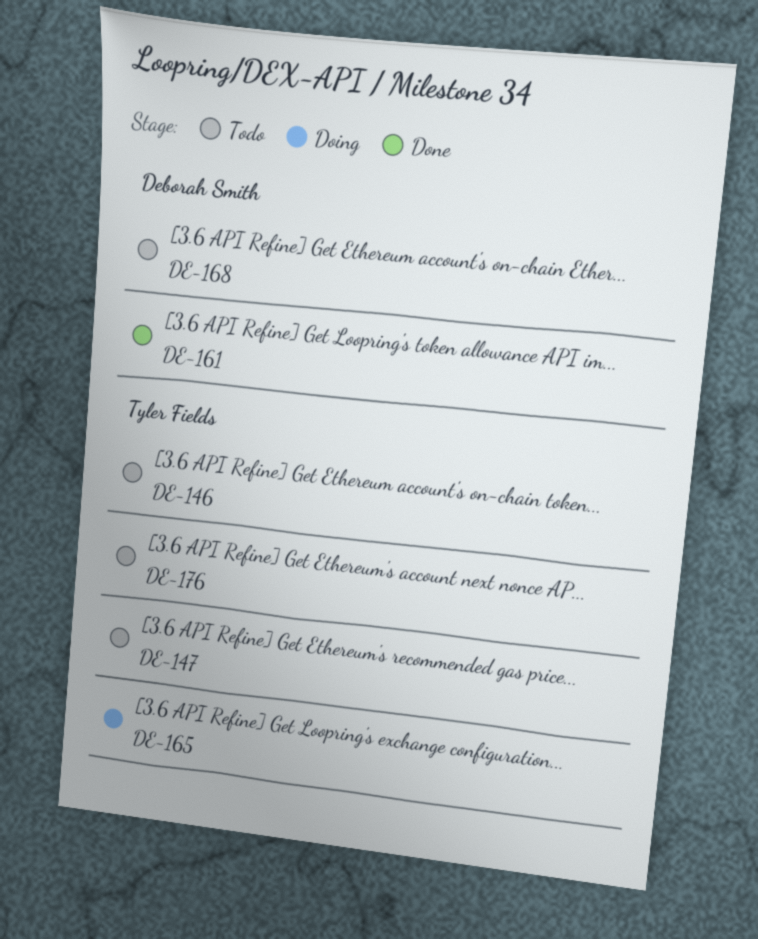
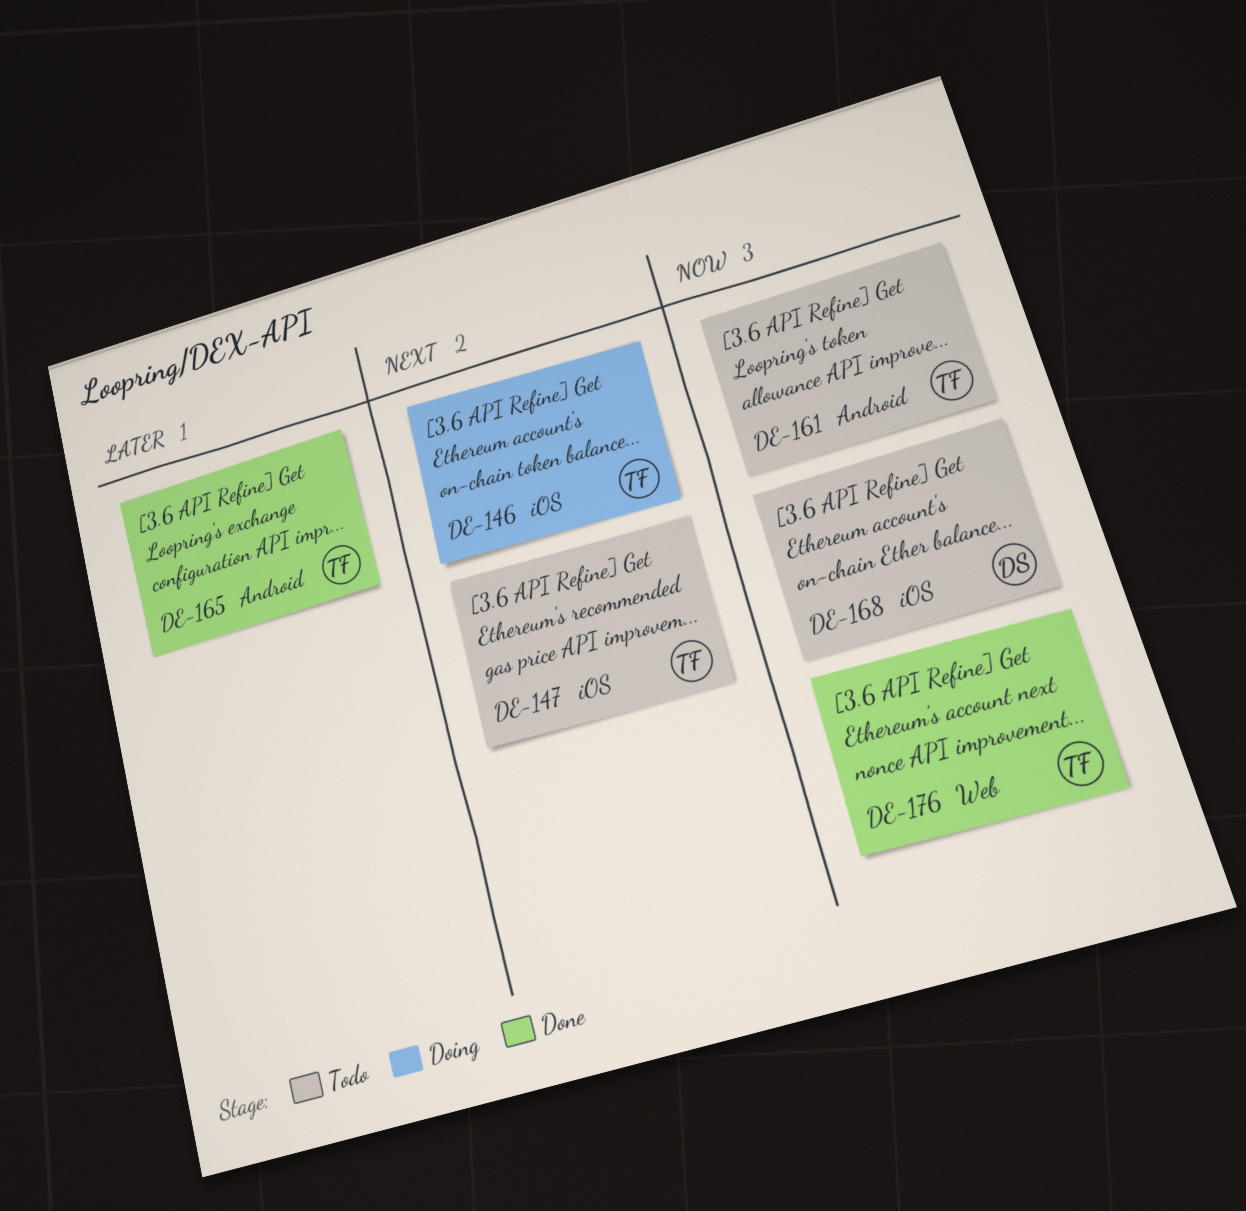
DE-146, status: Todo -> Doing
DE-161, status: Done -> Todo
DE-161, owner: Deborah Smith -> Tyler Fields
DE-165, status: Doing -> Done
DE-176, status: Todo -> Done

